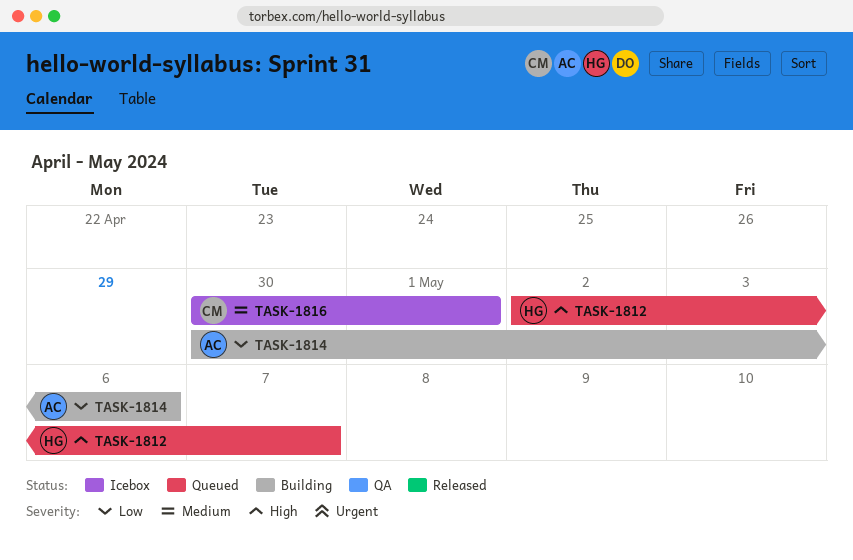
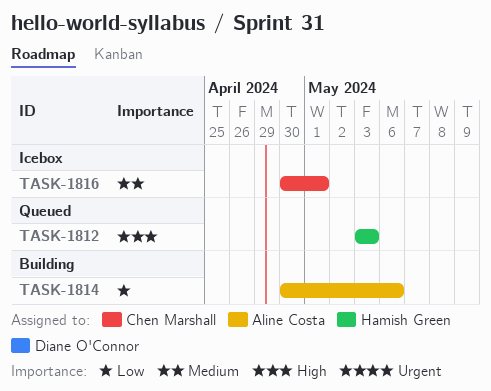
TASK-1812, start: May 2 -> May 3
TASK-1812, due: May 7 -> May 3

